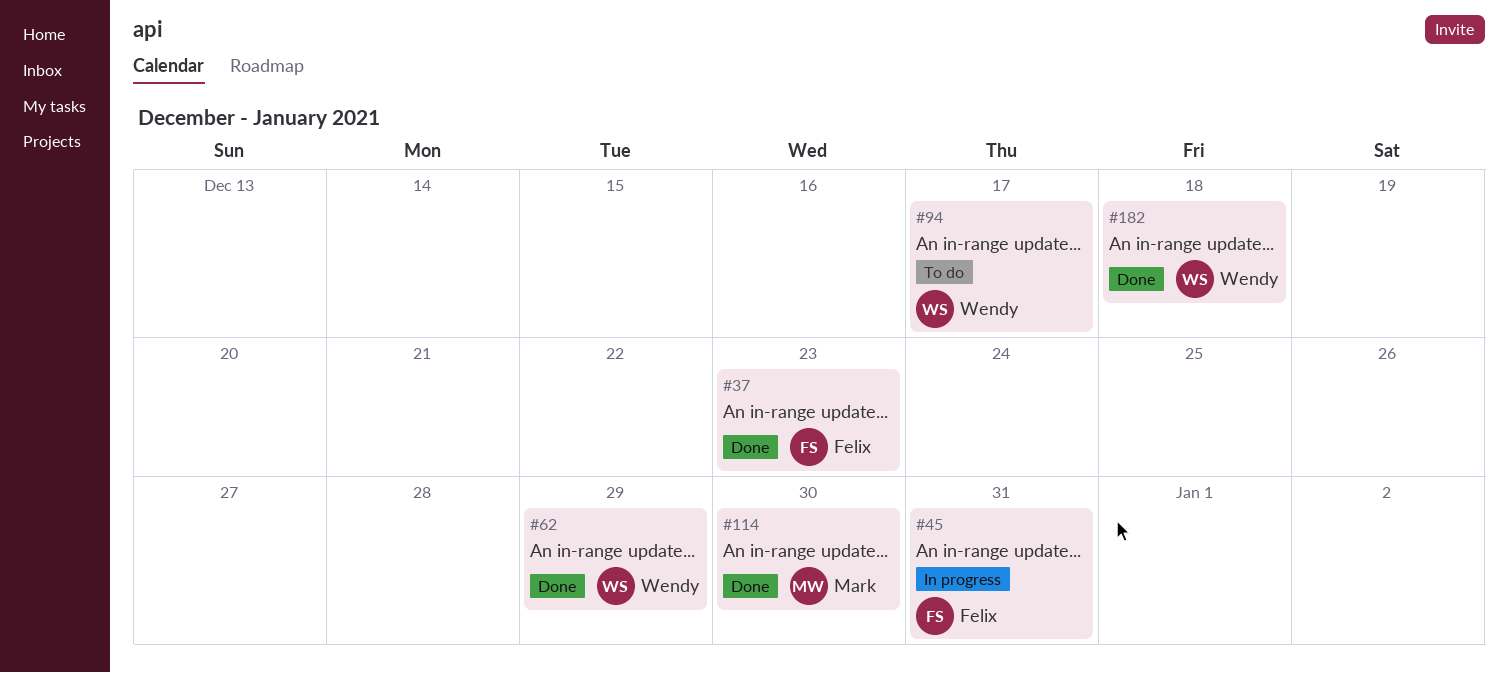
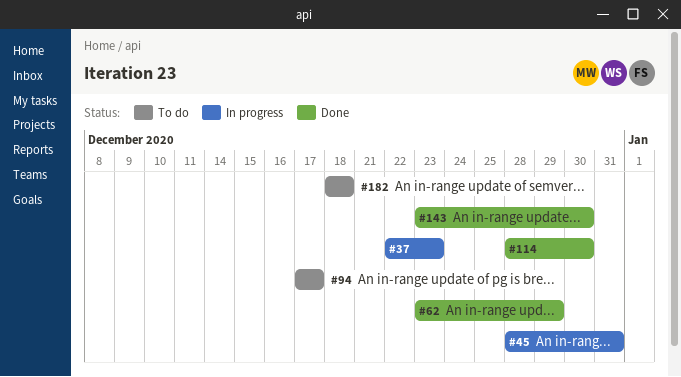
#37, status: Done -> In progress
#143: none -> present
#182, status: Done -> To do

